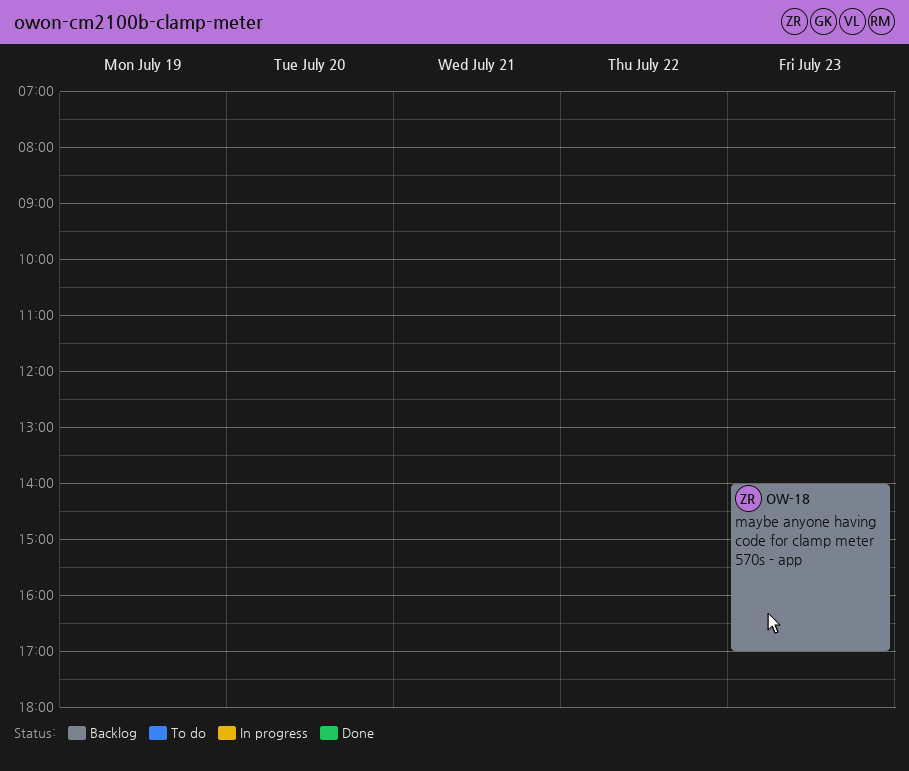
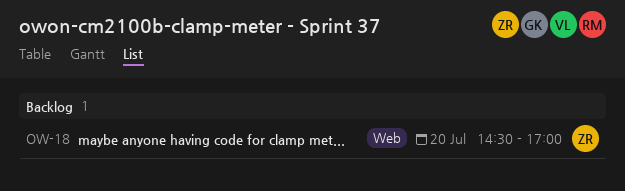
OW-18, day: Jul 23 -> Jul 20
OW-18, begins: 14:00 -> 14:30

